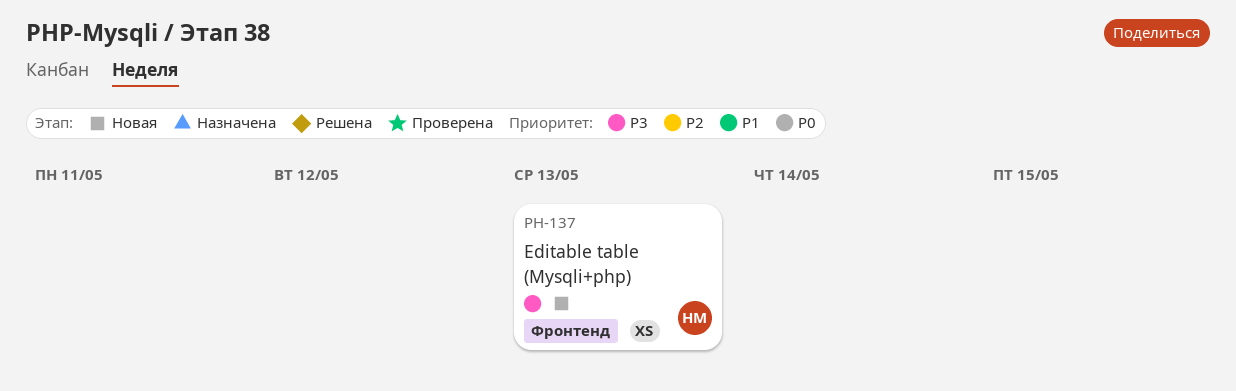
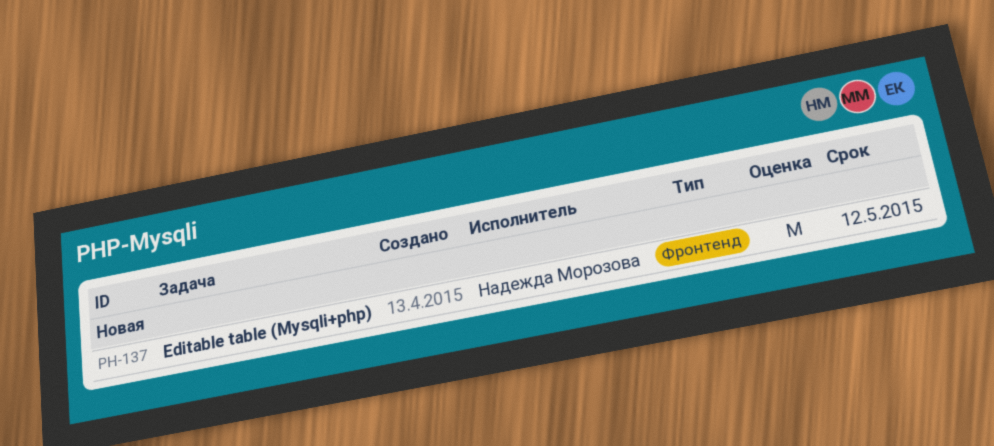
PH-137, estimate: XS -> M
PH-137, due: May 13 -> May 12

